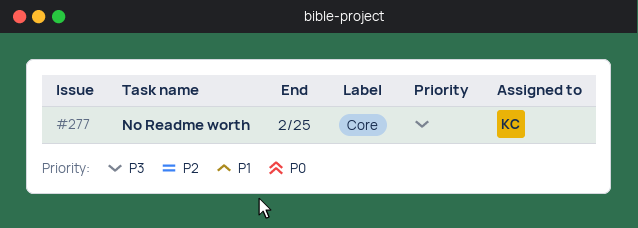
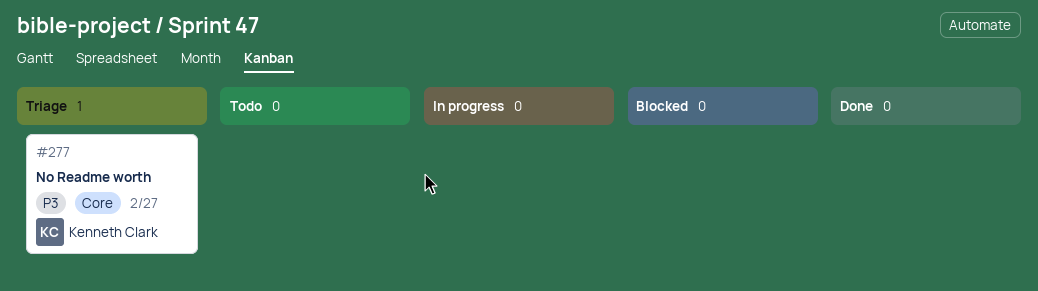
#277, due: Feb 25 -> Feb 27

